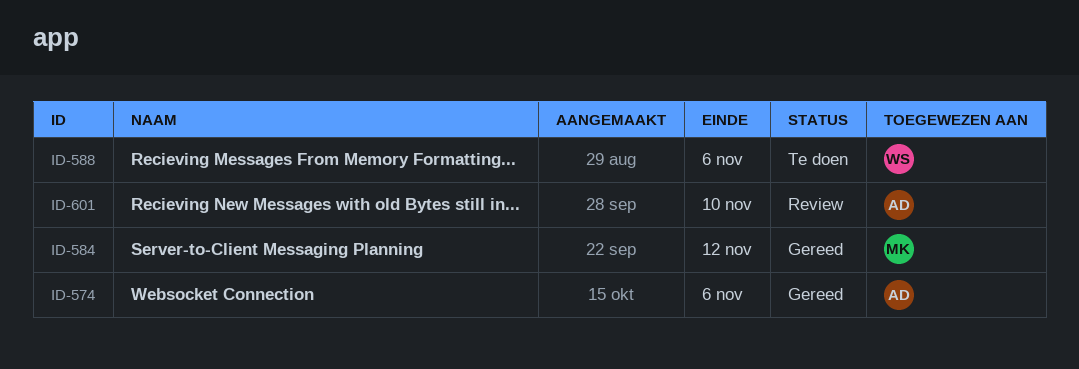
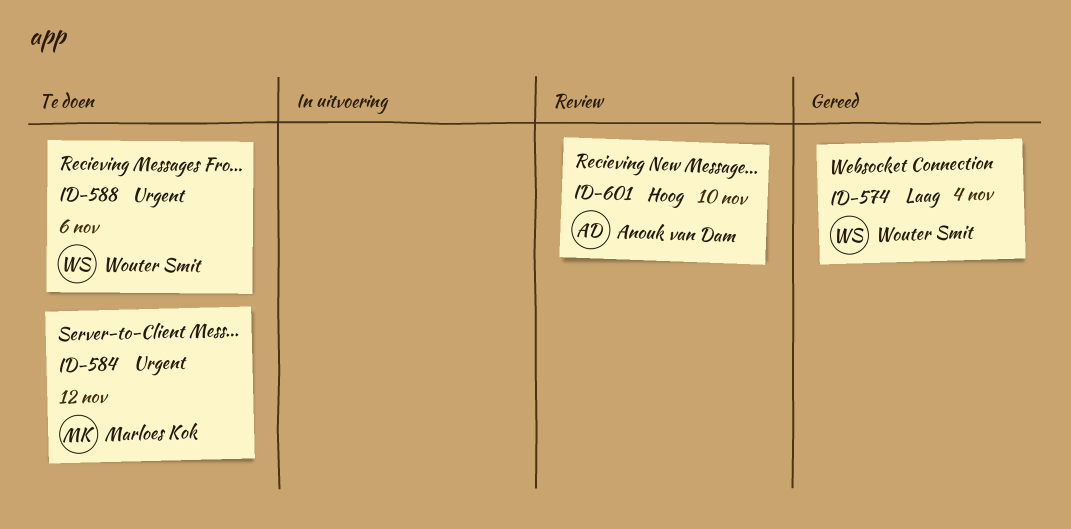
ID-574, owner: Anouk van Dam -> Wouter Smit
ID-574, due: Nov 6 -> Nov 4
ID-584, status: Gereed -> Te doen

